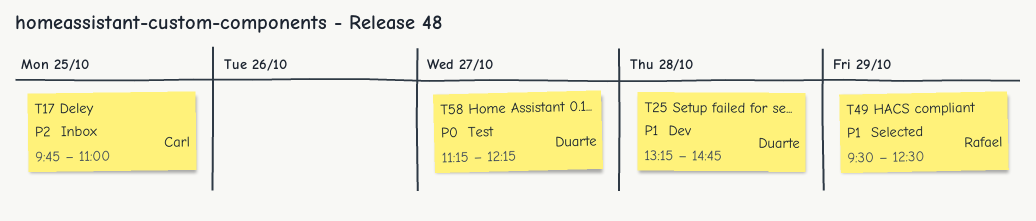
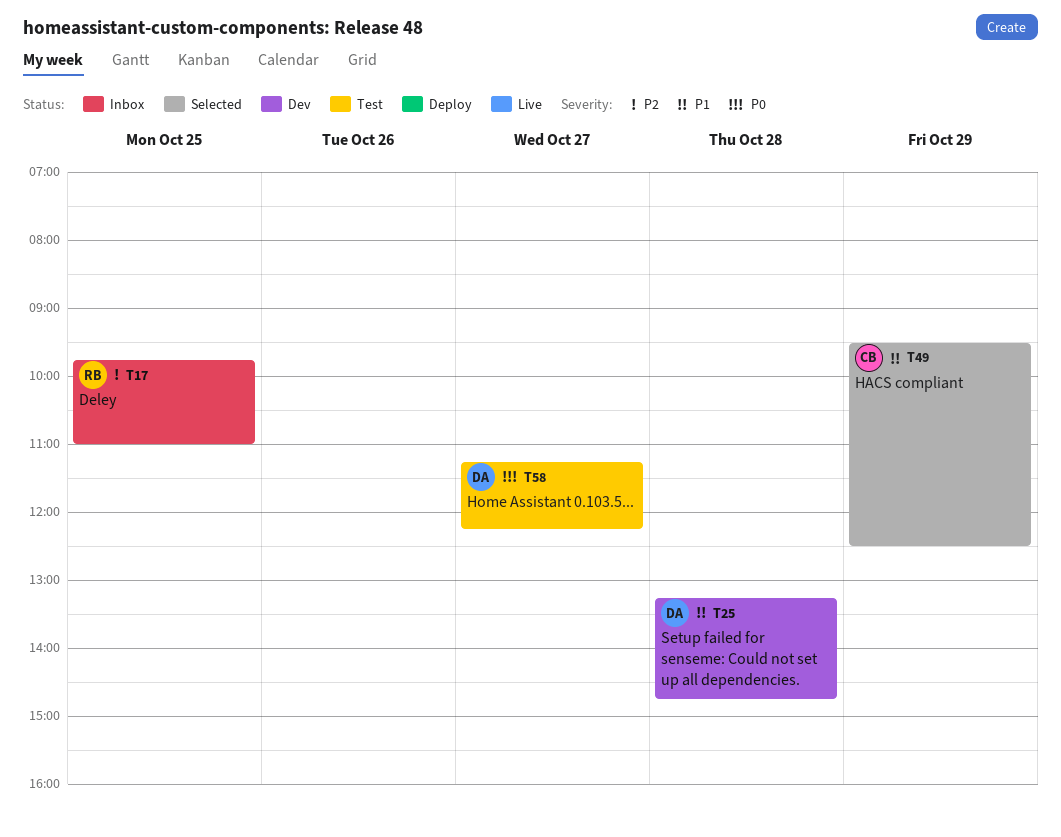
T17, owner: Carl -> Rafael
T49, owner: Rafael -> Carl

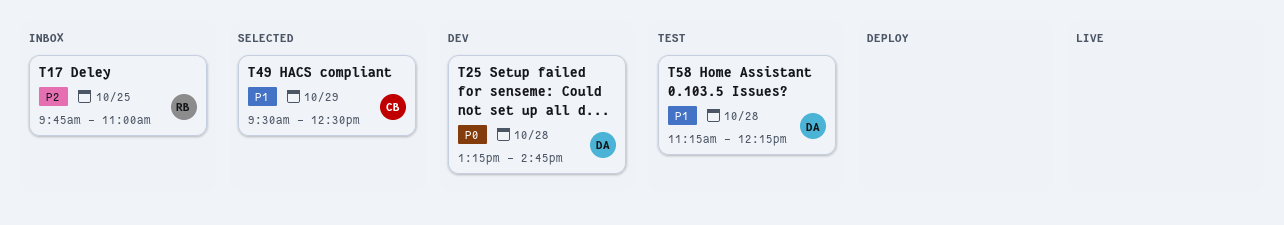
T25, priority: P1 -> P0
T58, priority: P0 -> P1
T58, day: Oct 27 -> Oct 28

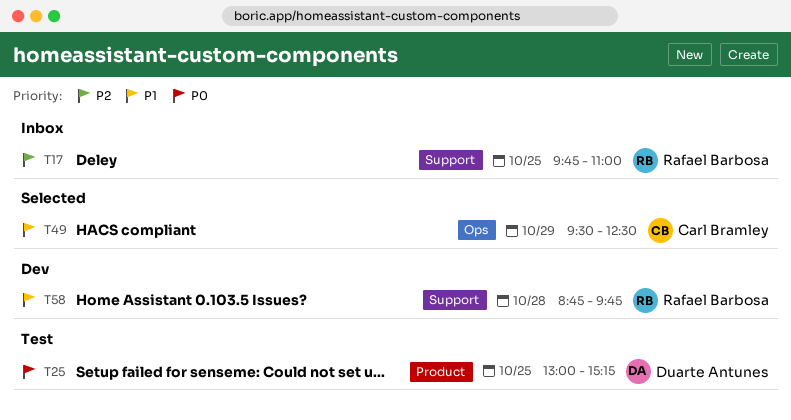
T25, status: Dev -> Test
T25, day: Oct 28 -> Oct 25
T25, begins: 13:15 -> 13:00
T25, ends: 14:45 -> 15:15
T58, status: Test -> Dev
T58, owner: Duarte Antunes -> Rafael Barbosa
T58, begins: 11:15 -> 08:45
T58, ends: 12:15 -> 09:45

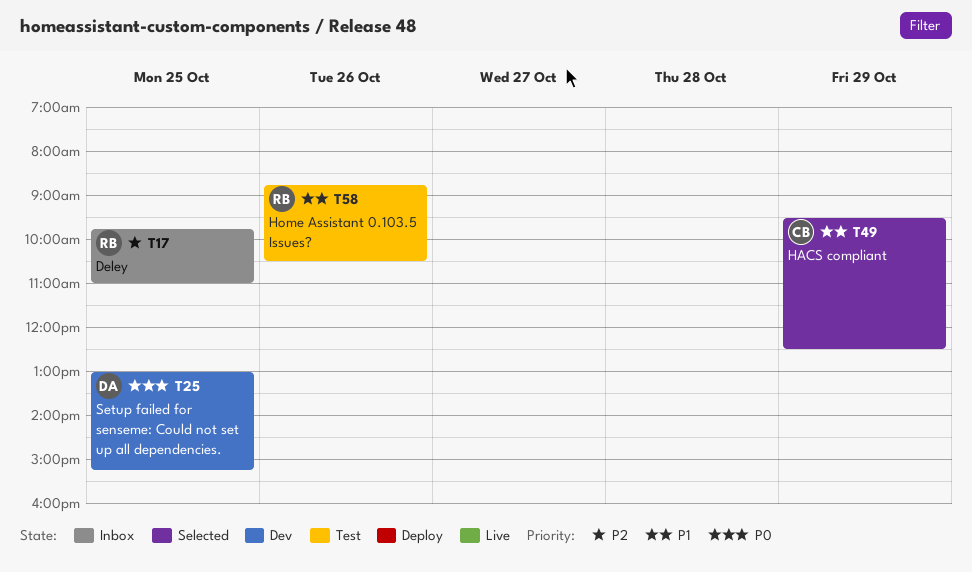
T25, status: Test -> Dev
T58, status: Dev -> Test
T58, day: Oct 28 -> Oct 26
T58, ends: 09:45 -> 10:30

